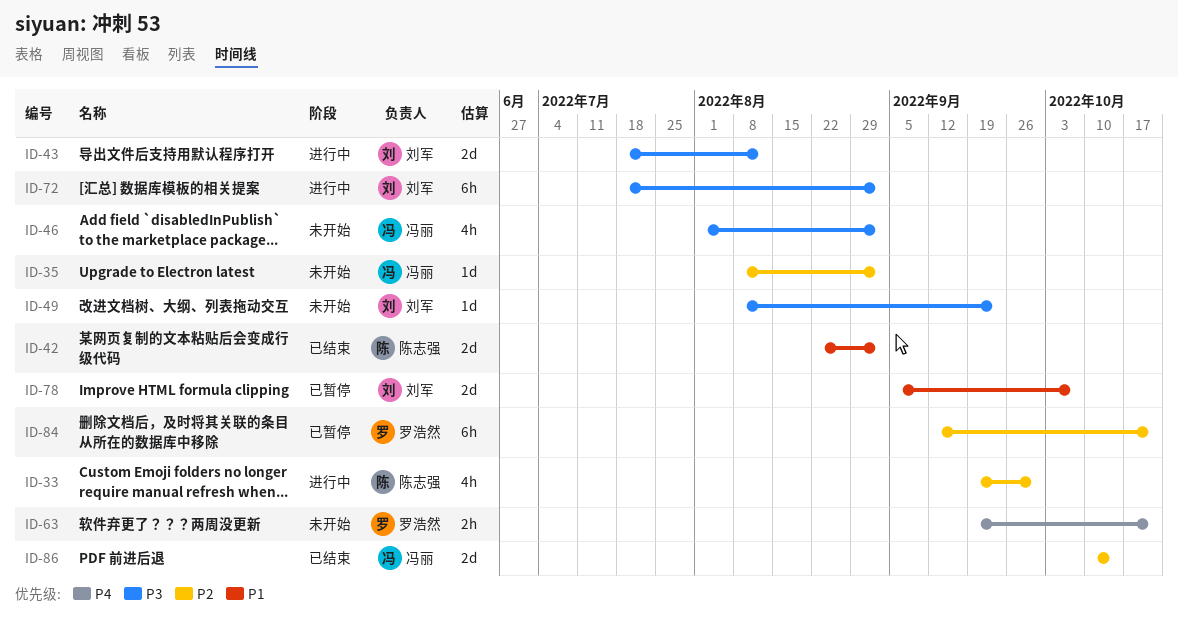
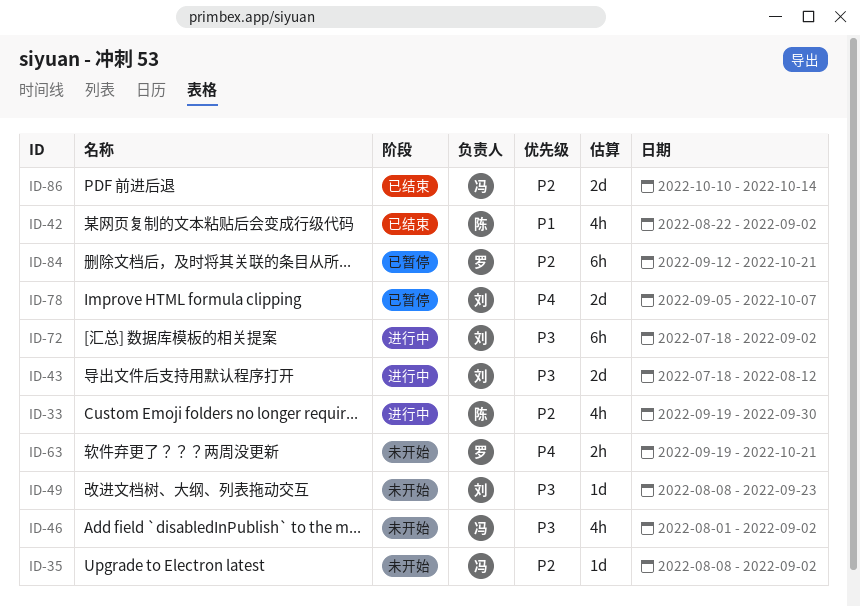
ID-42, estimate: 2d -> 4h
ID-78, priority: P1 -> P4

